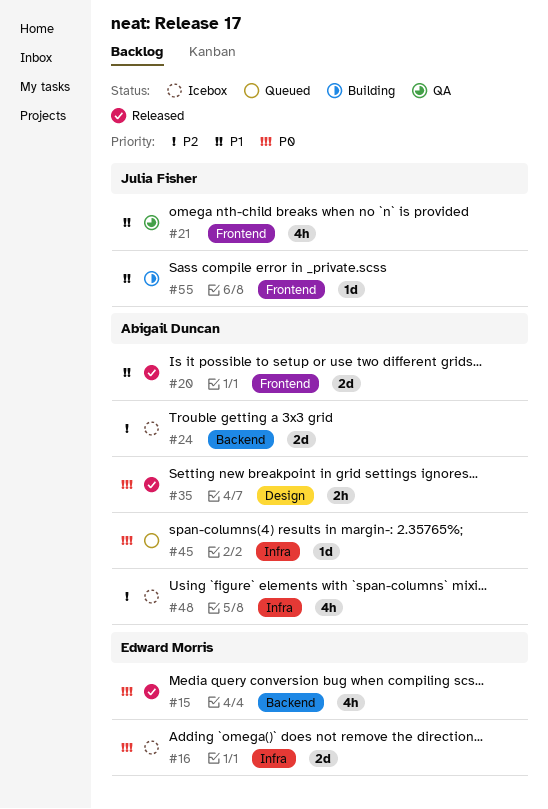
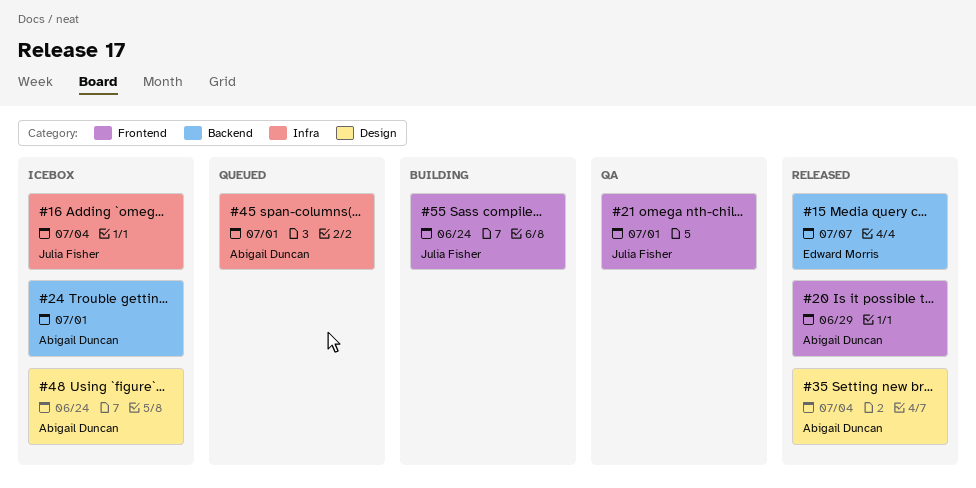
#16, owner: Edward Morris -> Julia Fisher
#48, label: Infra -> Design

